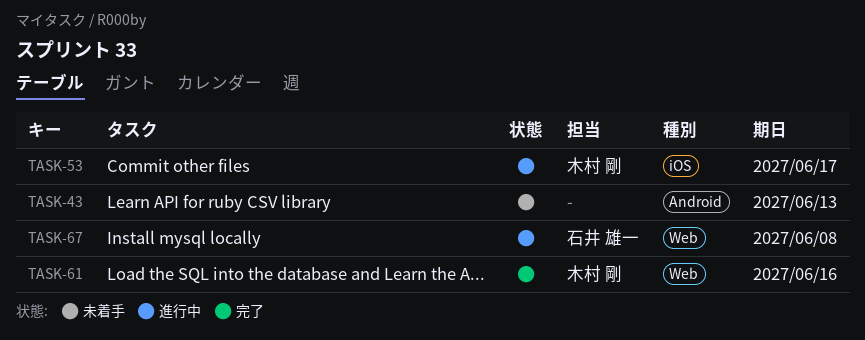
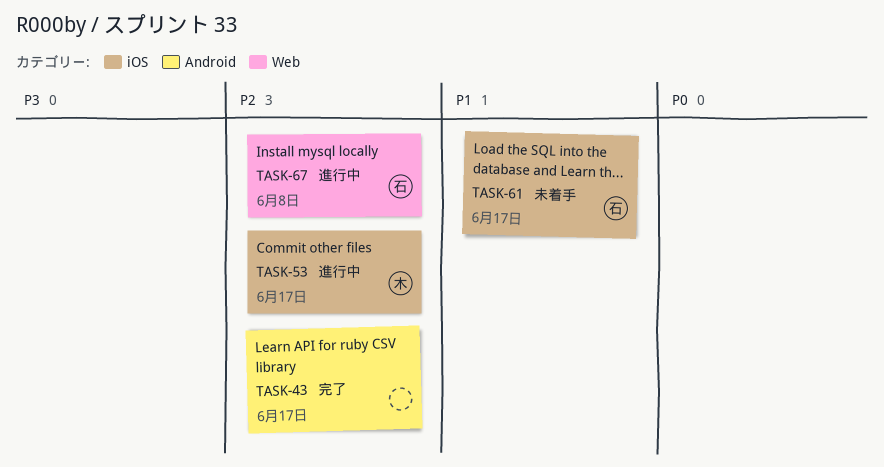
TASK-43, status: 未着手 -> 完了
TASK-43, due: Jun 13 -> Jun 17
TASK-61, status: 完了 -> 未着手
TASK-61, owner: 木村 剛 -> 石井 雄一
TASK-61, label: Web -> iOS
TASK-61, due: Jun 16 -> Jun 17

